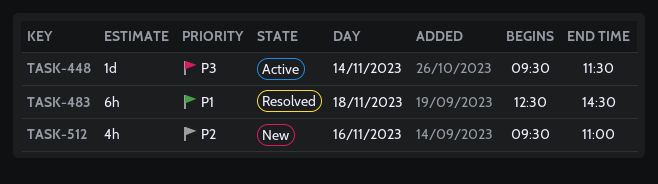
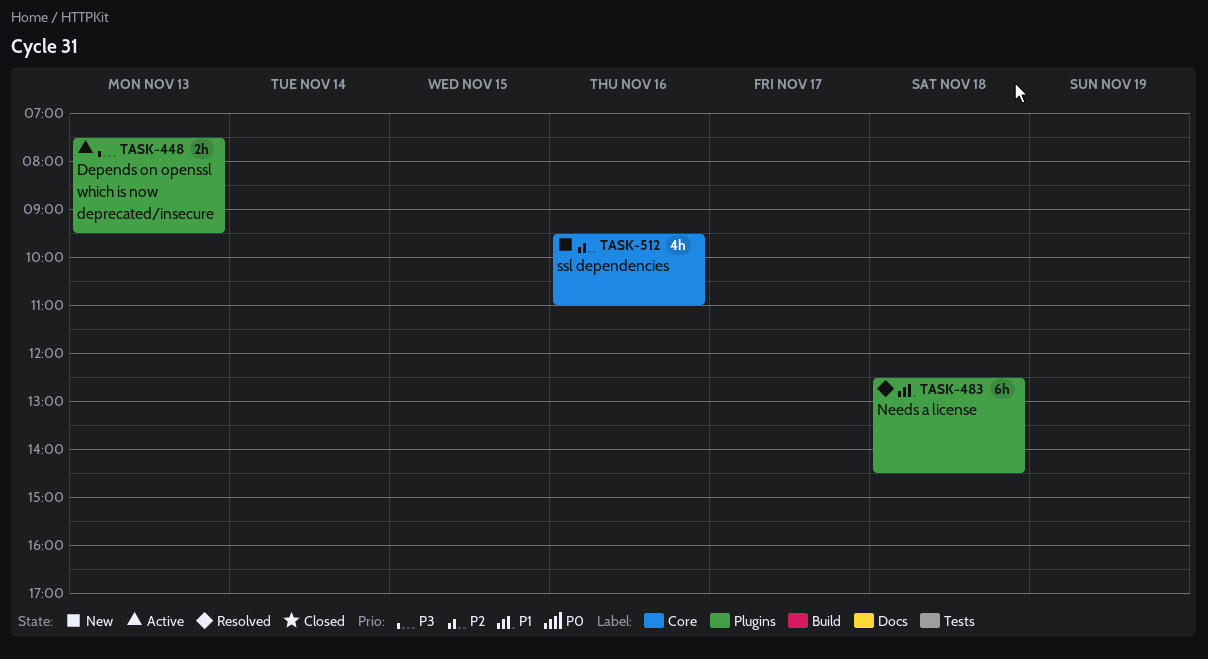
TASK-448, estimate: 1d -> 2h
TASK-448, day: Nov 14 -> Nov 13
TASK-448, begins: 09:30 -> 07:30
TASK-448, ends: 11:30 -> 09:30

